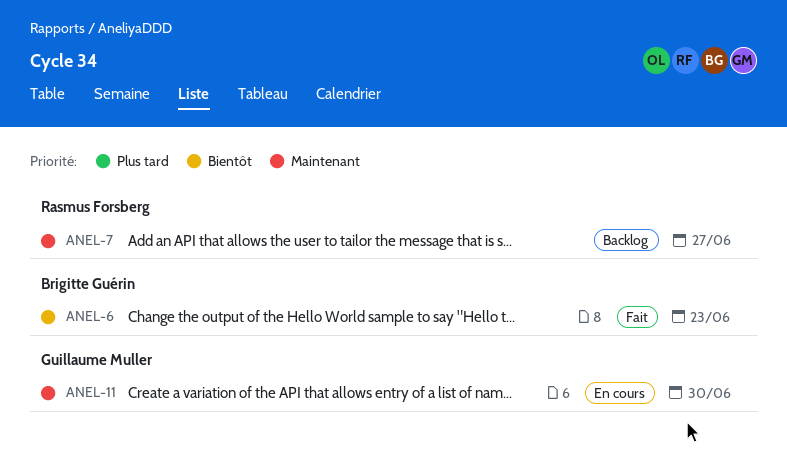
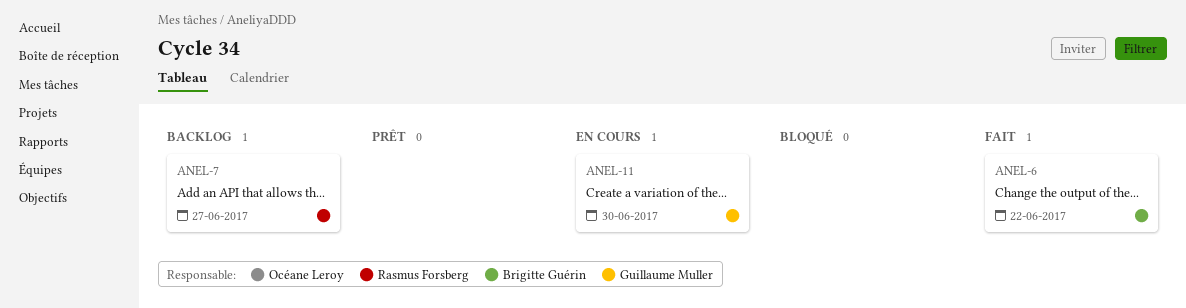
ANEL-6, due: Jun 23 -> Jun 22

